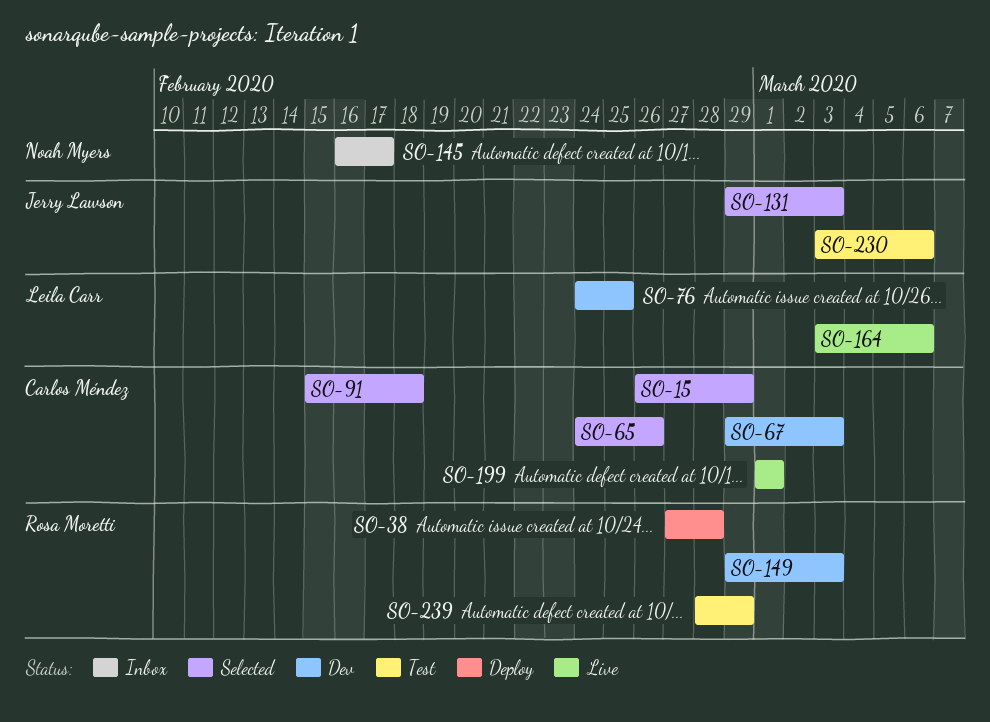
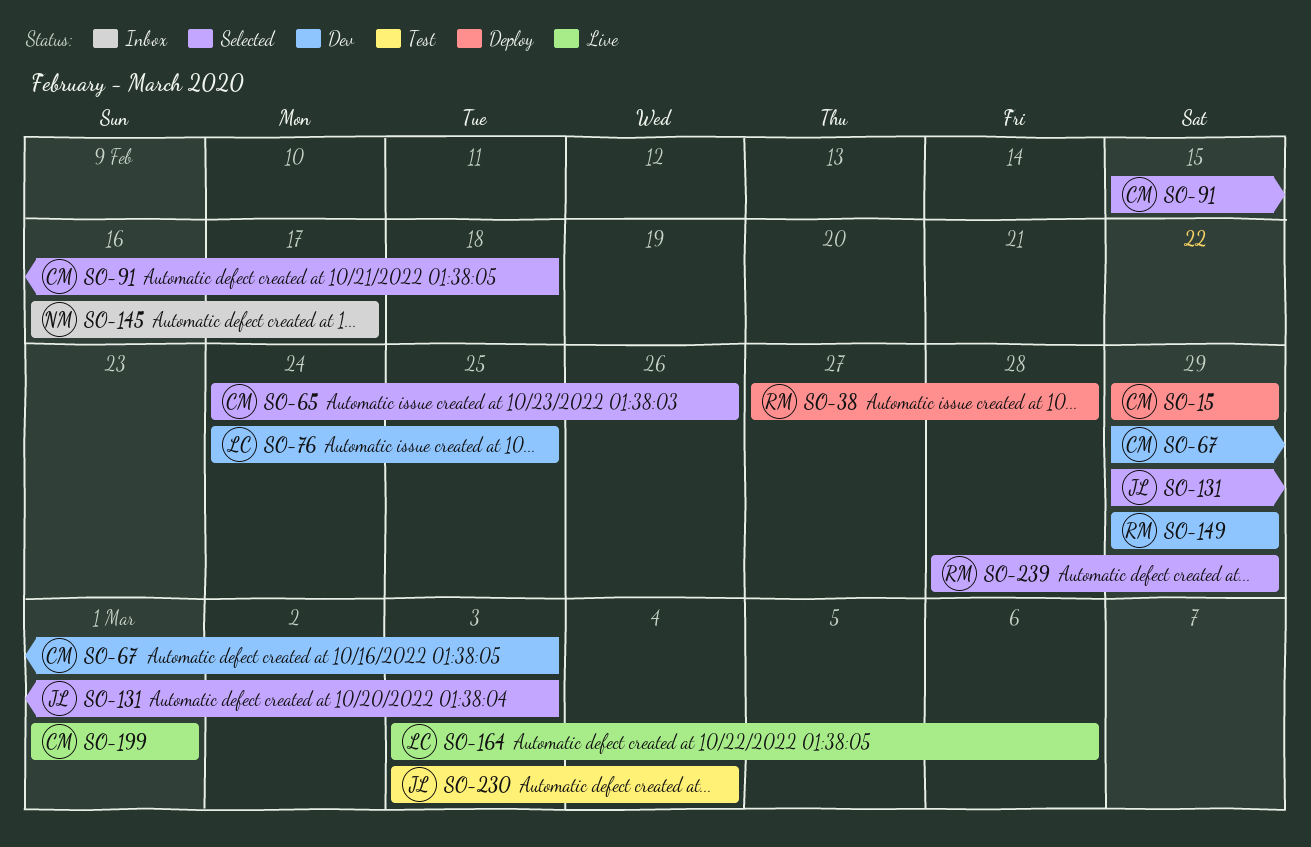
SO-15, status: Selected -> Deploy
SO-15, start: Feb 26 -> Feb 29
SO-149, due: Mar 3 -> Feb 29
SO-230, due: Mar 6 -> Mar 4
SO-239, status: Test -> Selected

